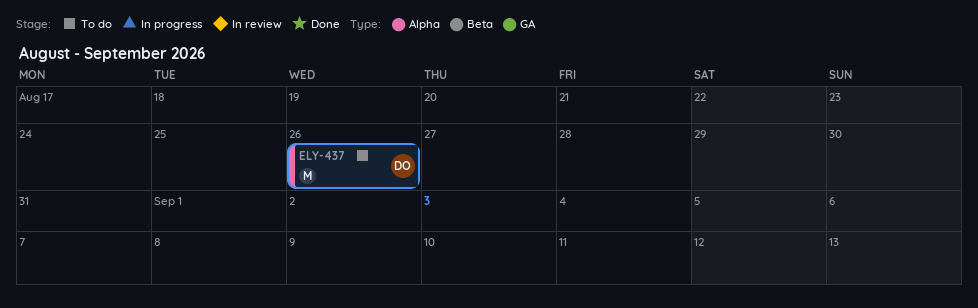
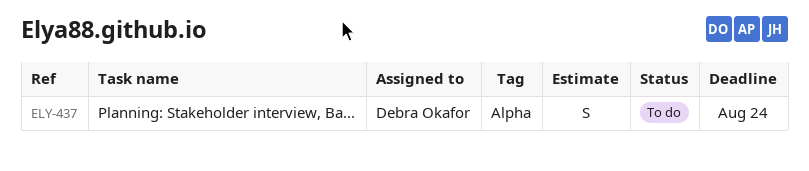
ELY-437, estimate: M -> S
ELY-437, due: Aug 26 -> Aug 24

